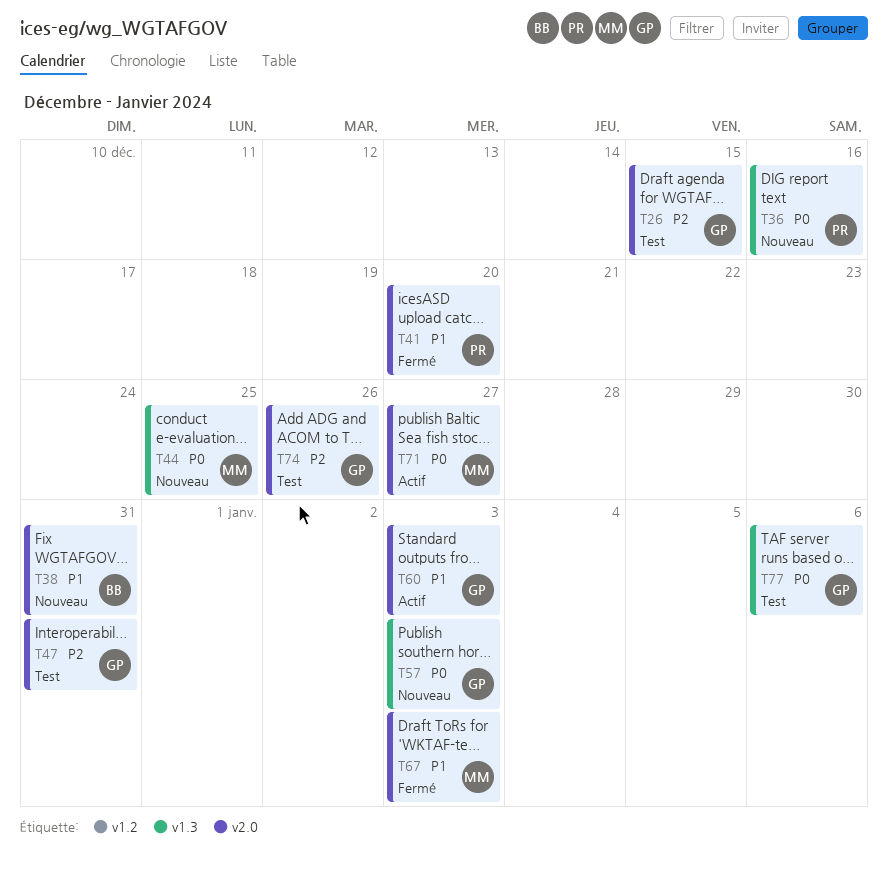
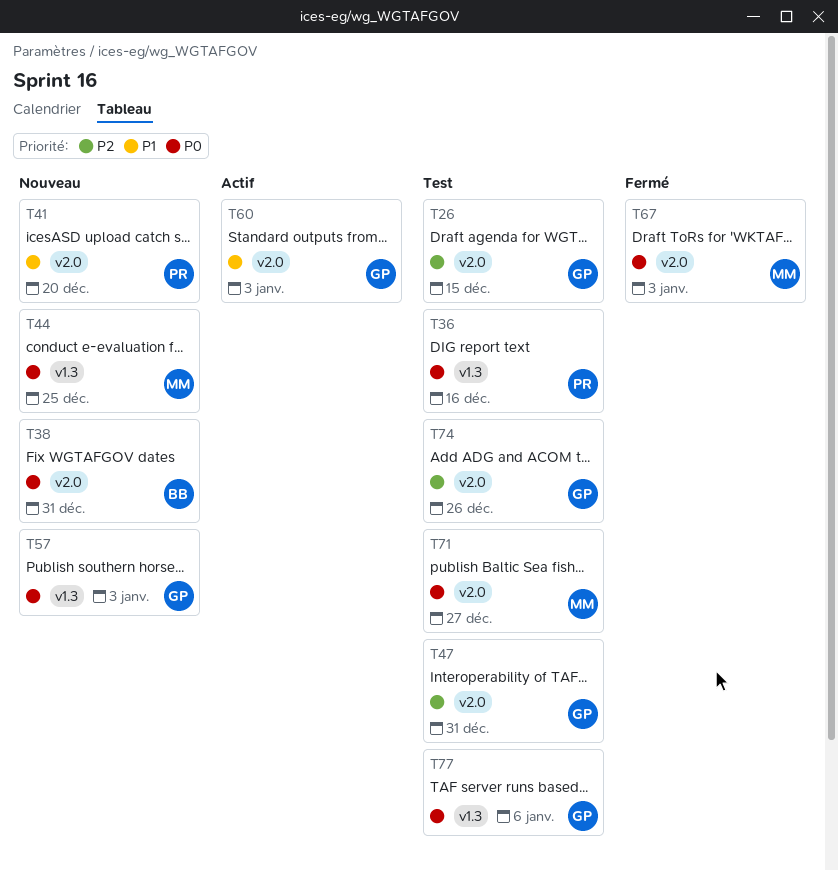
T36, status: Nouveau -> Test
T38, priority: P1 -> P0
T41, status: Fermé -> Nouveau
T67, priority: P1 -> P0
T71, status: Actif -> Test

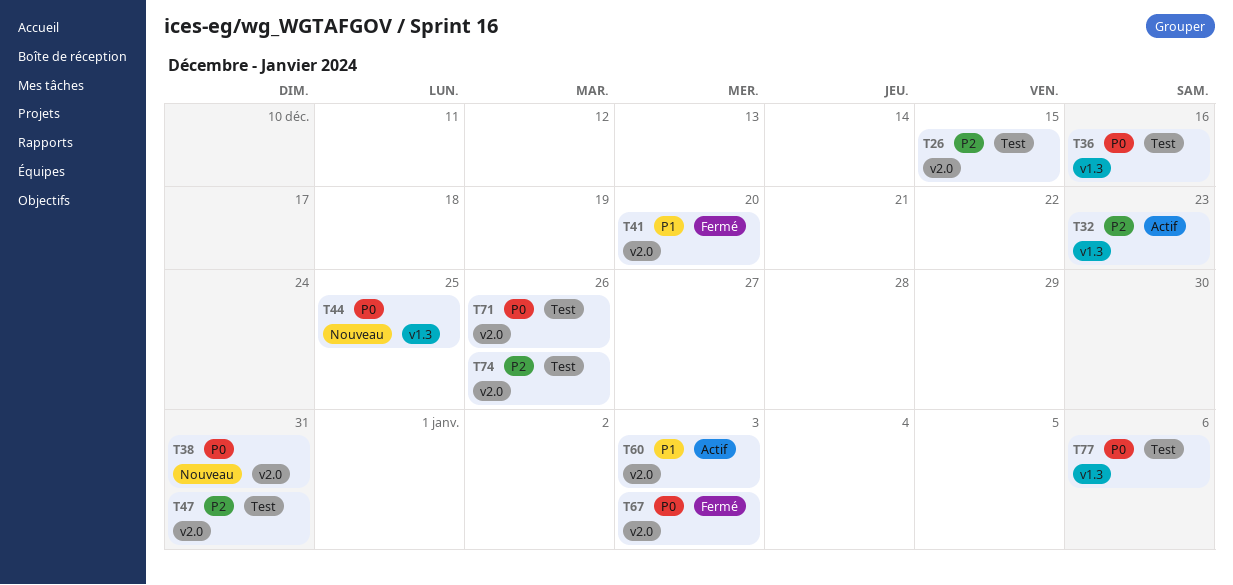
T32: none -> present
T41, status: Nouveau -> Fermé
T57: present -> none
T71, due: Dec 27 -> Dec 26

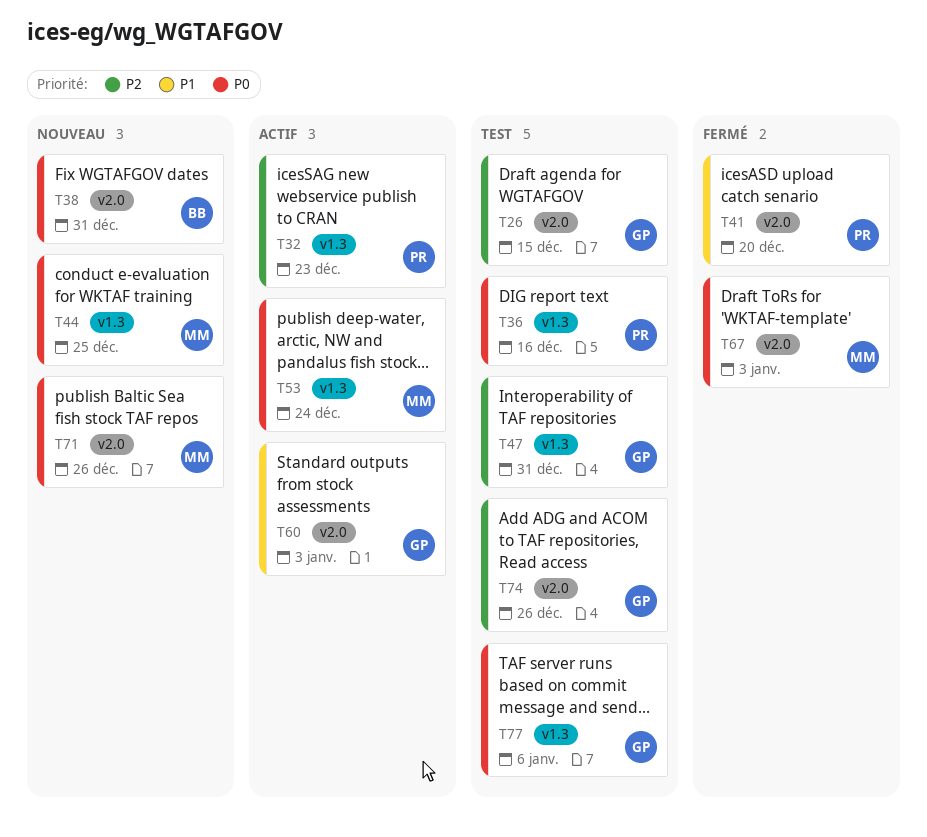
T47, label: v2.0 -> v1.3
T53: none -> present
T71, status: Test -> Nouveau

